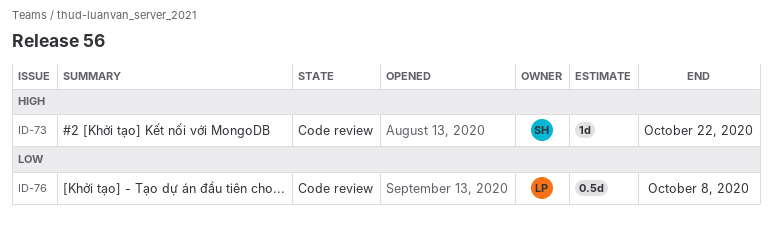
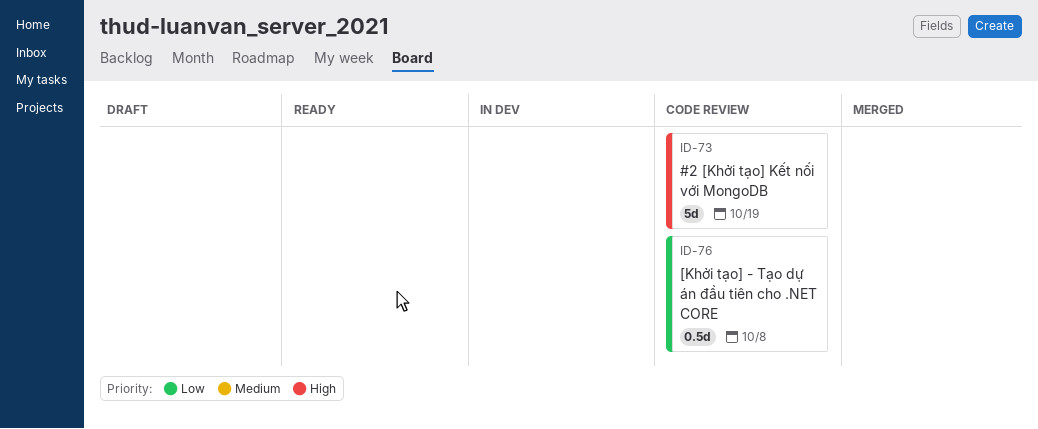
ID-73, estimate: 1d -> 5d
ID-73, due: Oct 22 -> Oct 19

